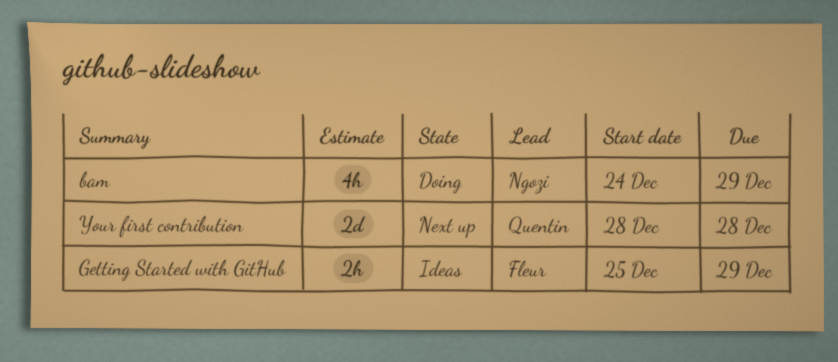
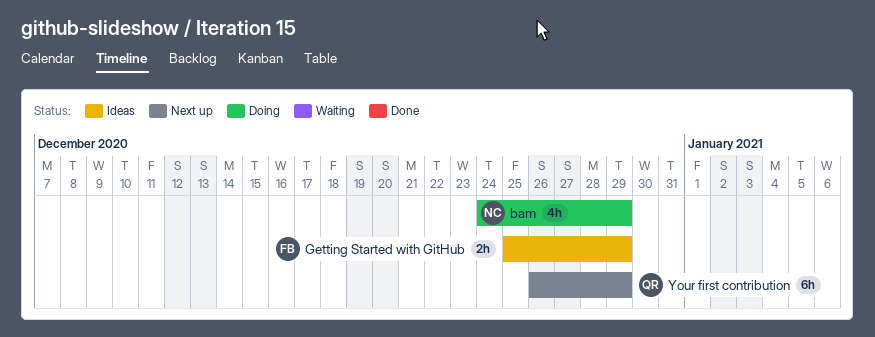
Your first contribution, estimate: 2d -> 6h
Your first contribution, start: Dec 28 -> Dec 26
Your first contribution, due: Dec 28 -> Dec 29

